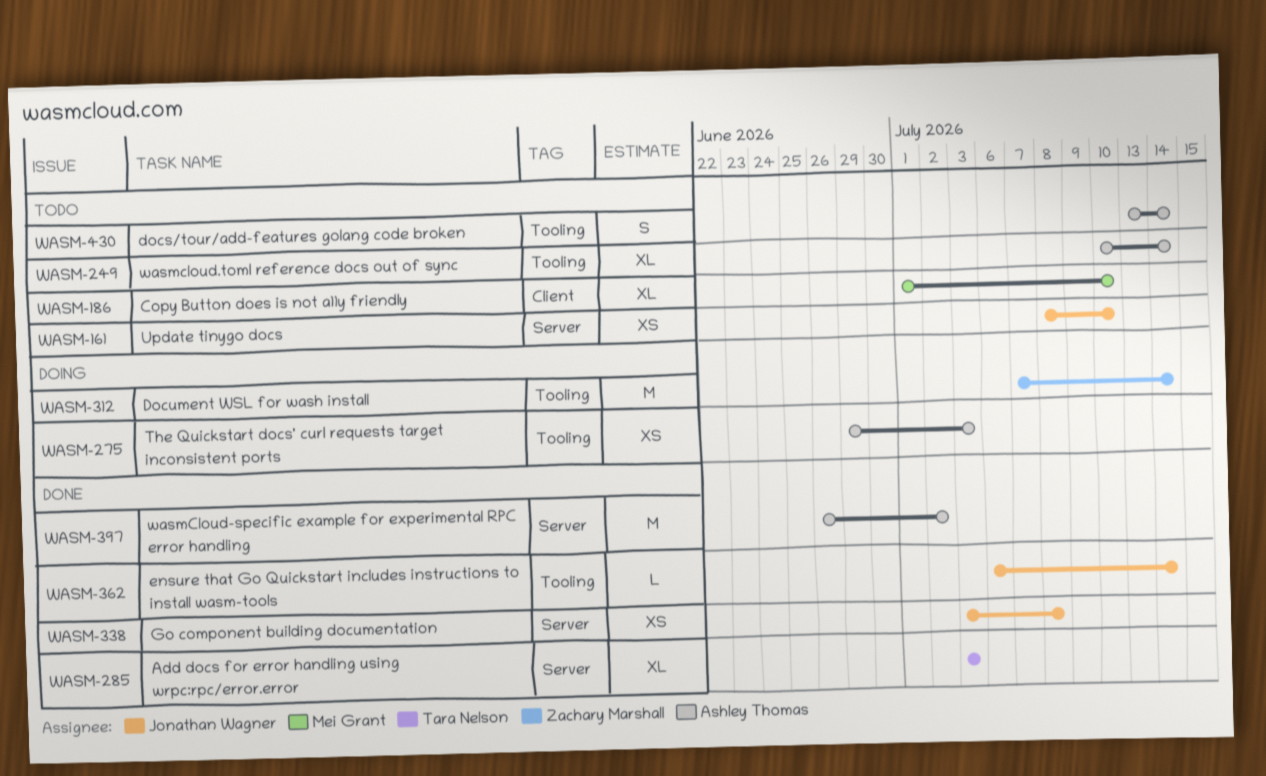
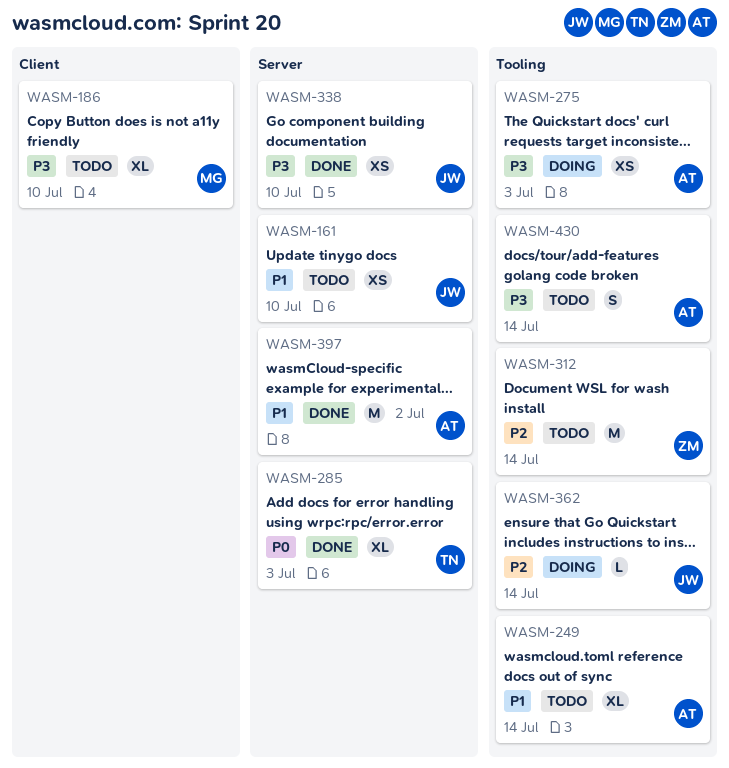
WASM-312, status: Doing -> Todo
WASM-338, due: Jul 8 -> Jul 10
WASM-362, status: Done -> Doing

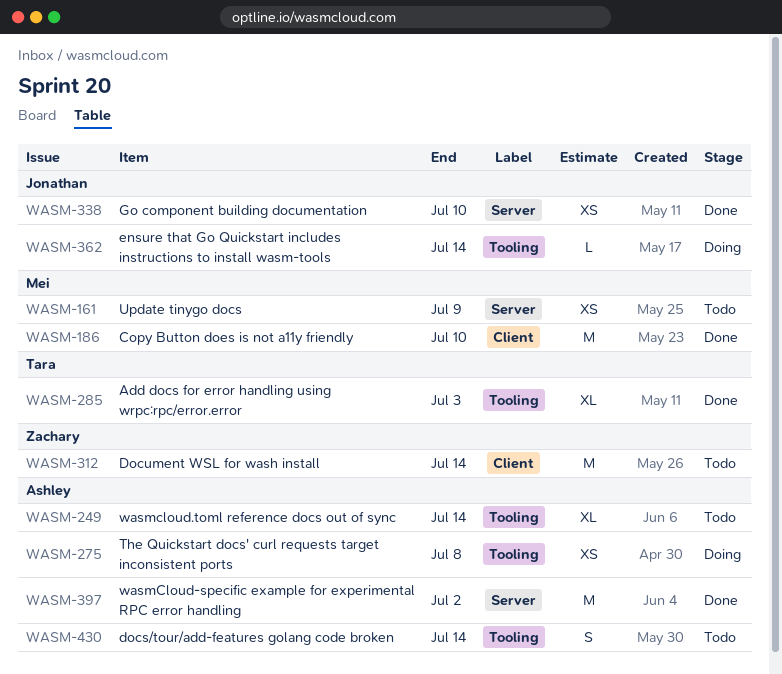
WASM-161, owner: Jonathan -> Mei
WASM-161, due: Jul 10 -> Jul 9
WASM-186, status: Todo -> Done
WASM-186, estimate: XL -> M
WASM-275, due: Jul 3 -> Jul 8
WASM-285, label: Server -> Tooling
WASM-312, label: Tooling -> Client

